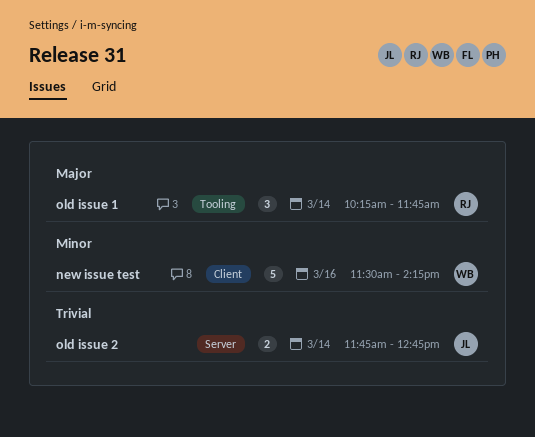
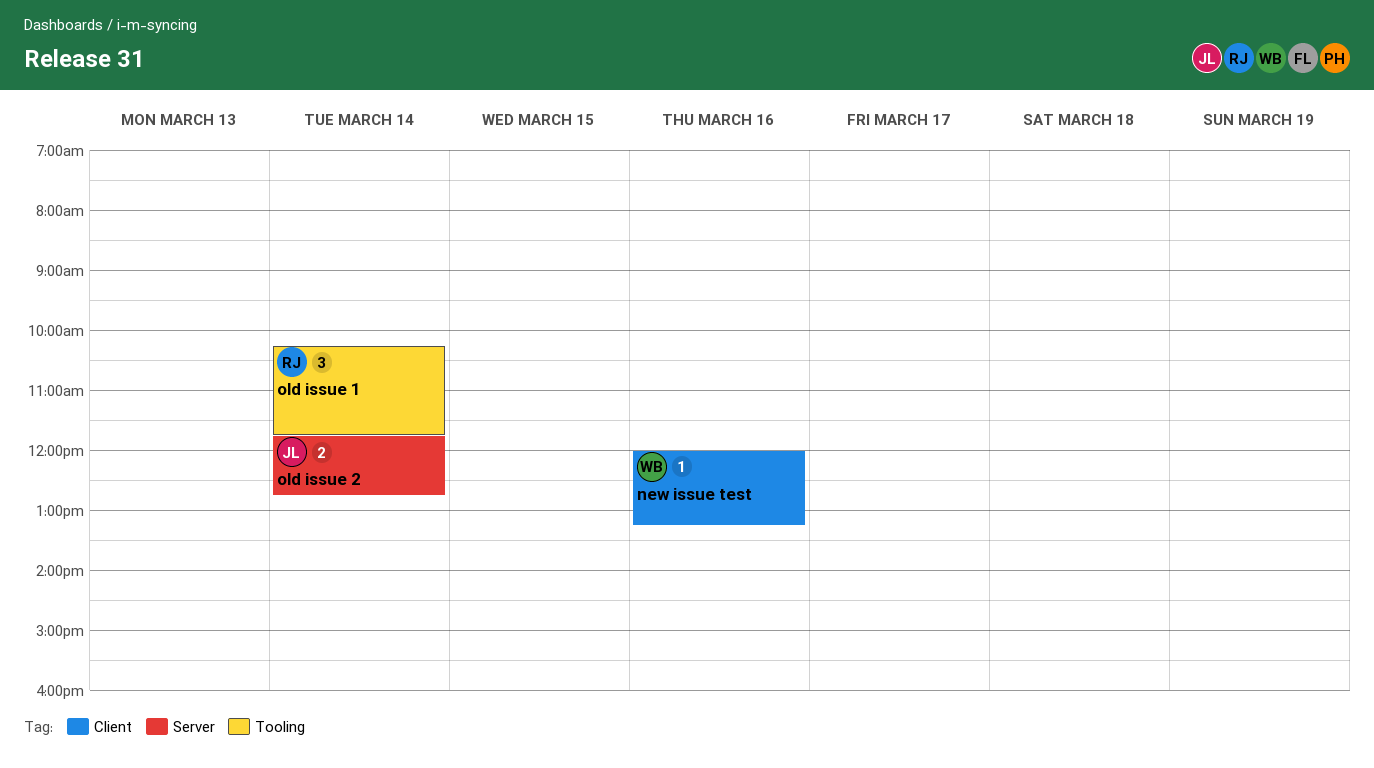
new issue test, estimate: 5 -> 1
new issue test, begins: 11:30 -> 12:00
new issue test, ends: 14:15 -> 13:15

